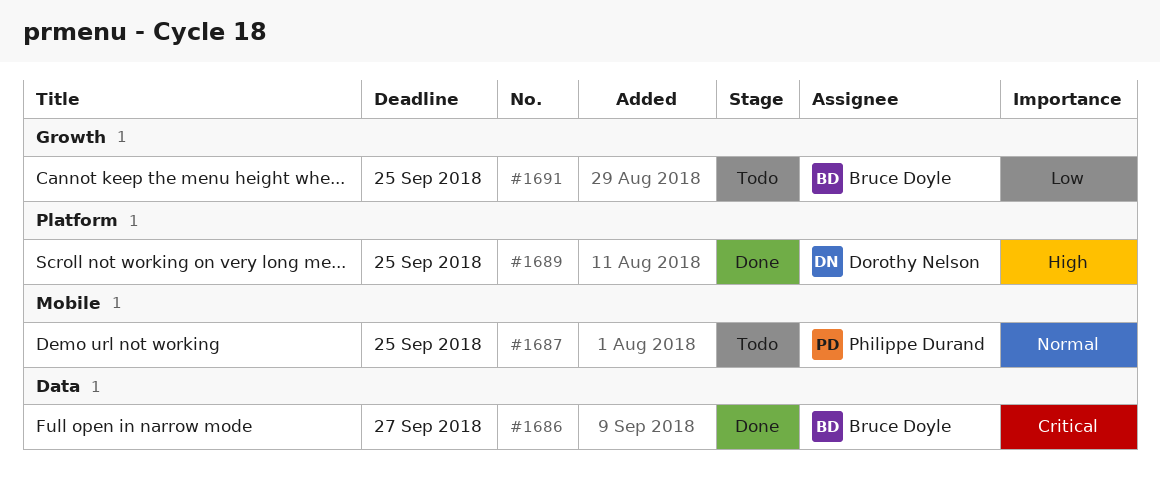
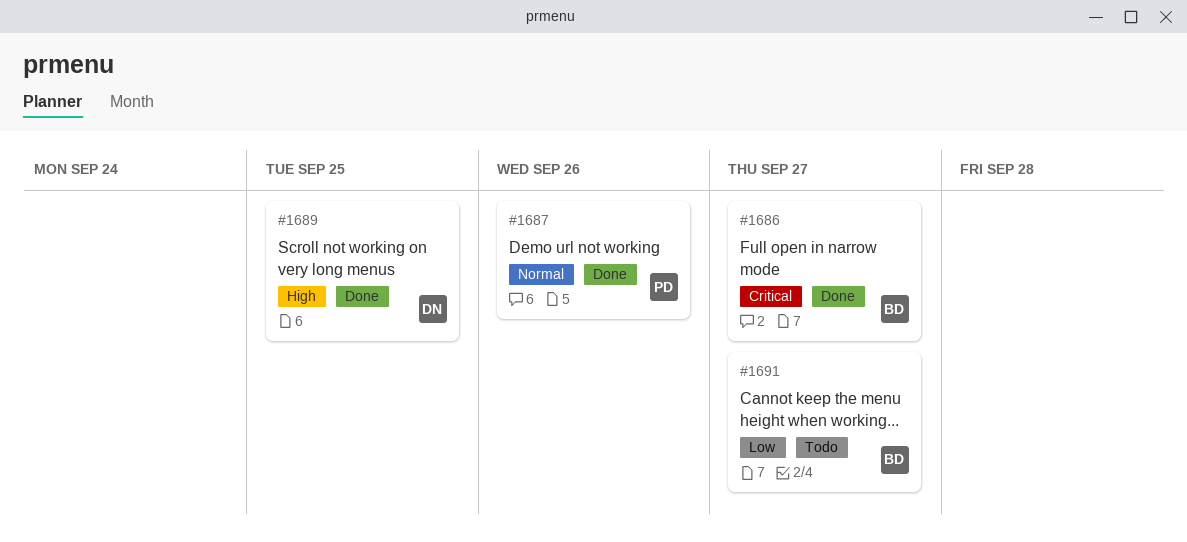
#1687, status: Todo -> Done
#1687, due: Sep 25 -> Sep 26
#1691, due: Sep 25 -> Sep 27

